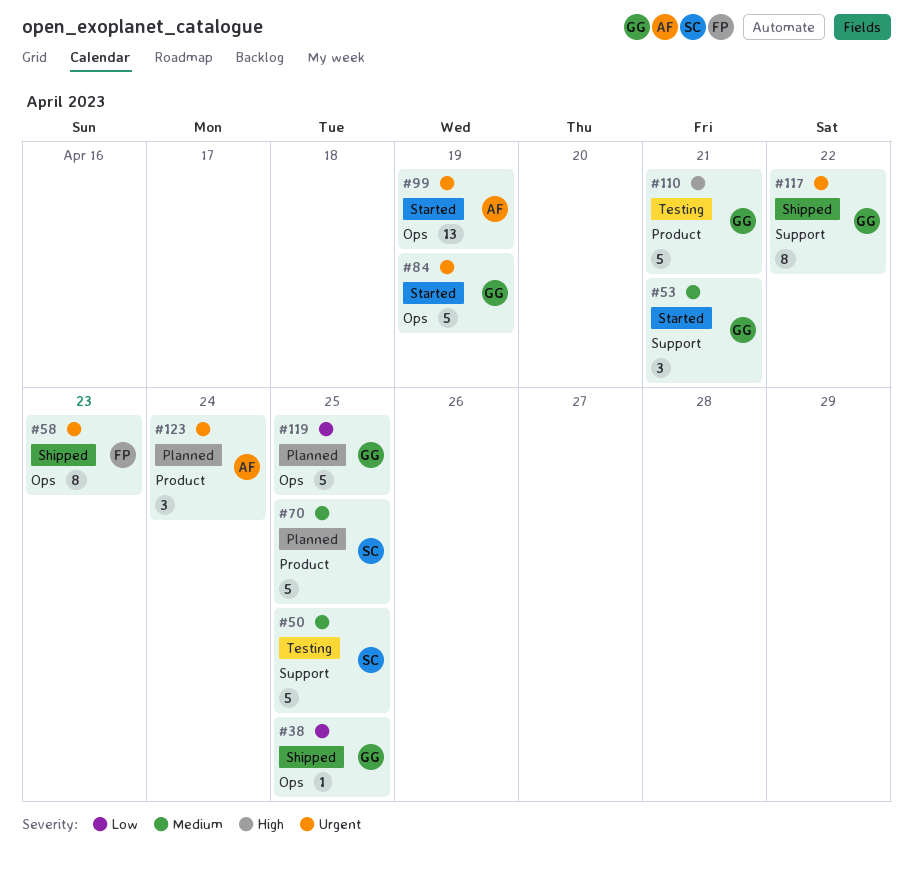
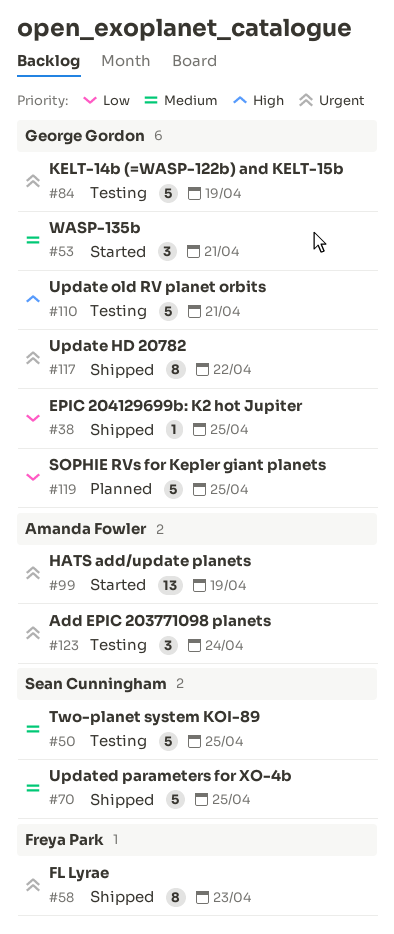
#70, status: Planned -> Shipped
#84, status: Started -> Testing
#123, status: Planned -> Testing

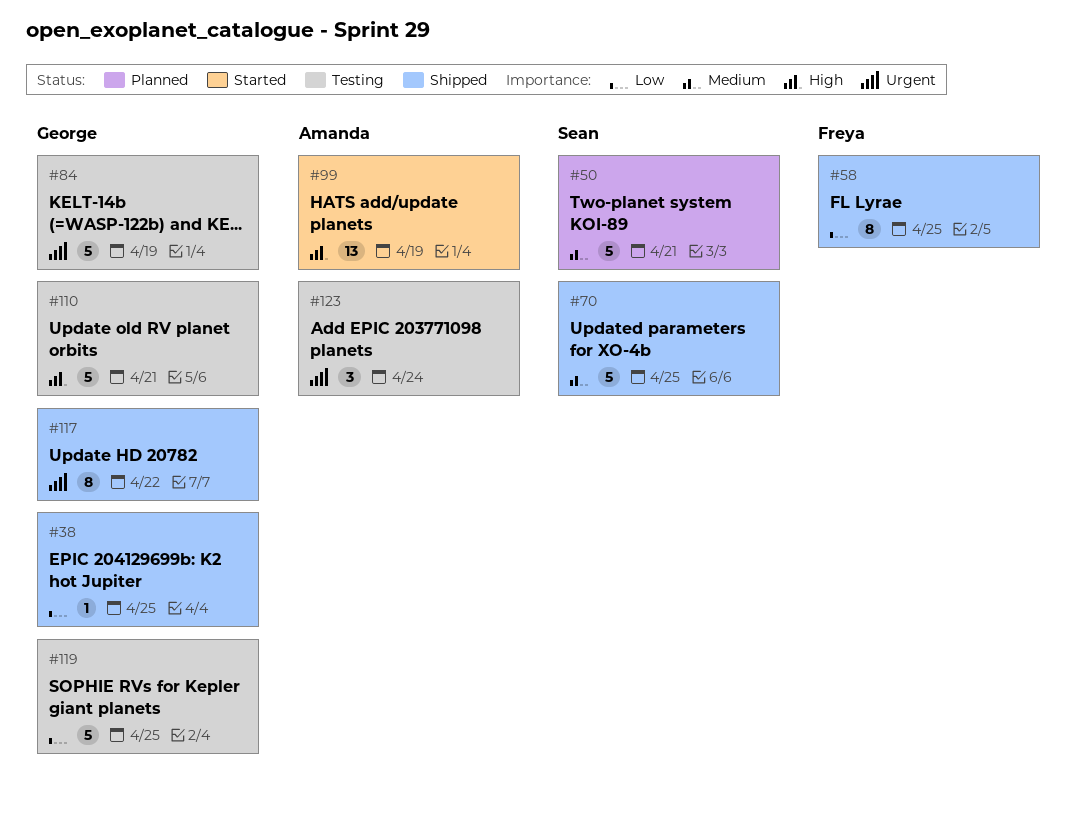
#50, status: Testing -> Planned
#50, due: Apr 25 -> Apr 21
#53: present -> none
#58, priority: Urgent -> Low
#58, due: Apr 23 -> Apr 25
#99, priority: Urgent -> High
#119, status: Planned -> Testing

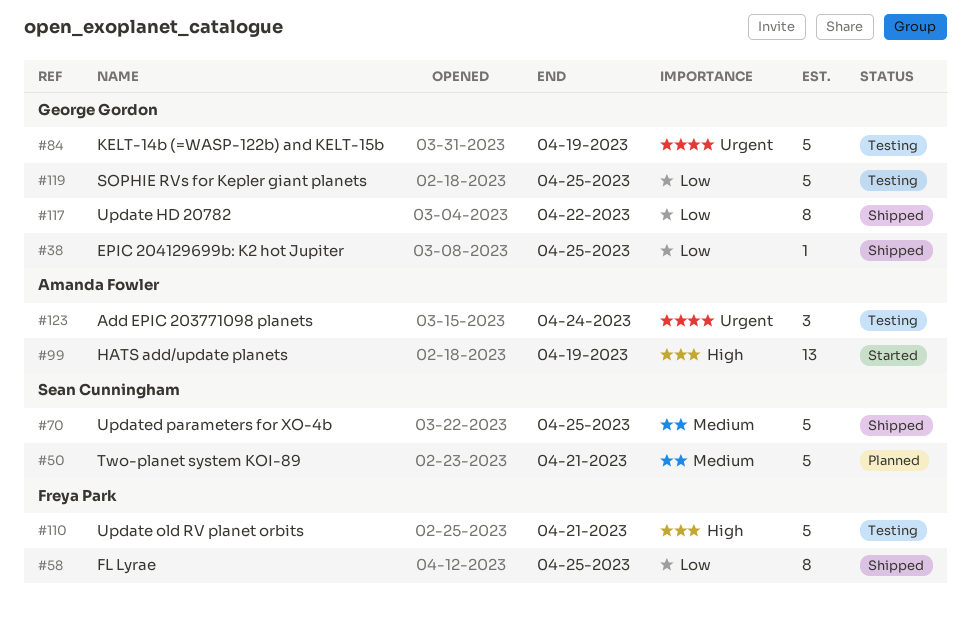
#110, owner: George Gordon -> Freya Park
#117, priority: Urgent -> Low

